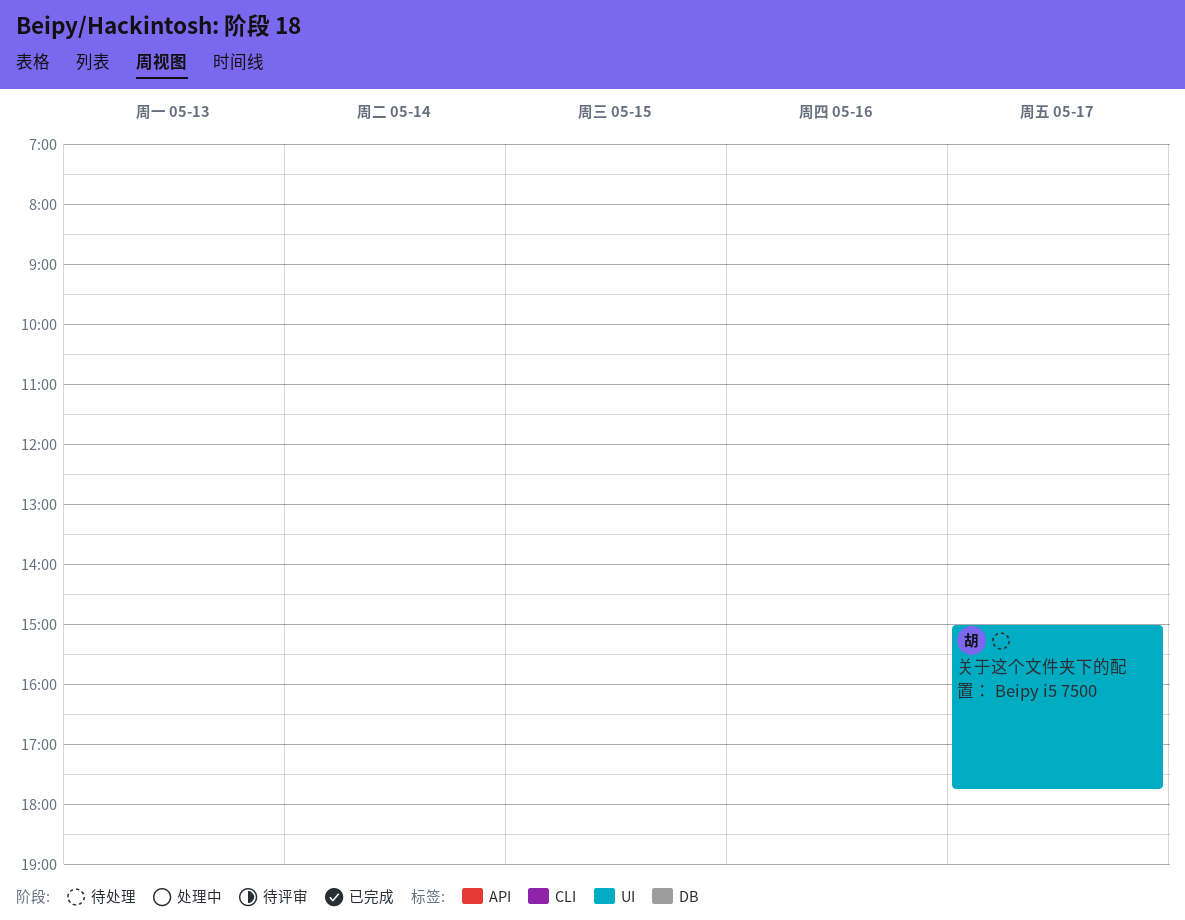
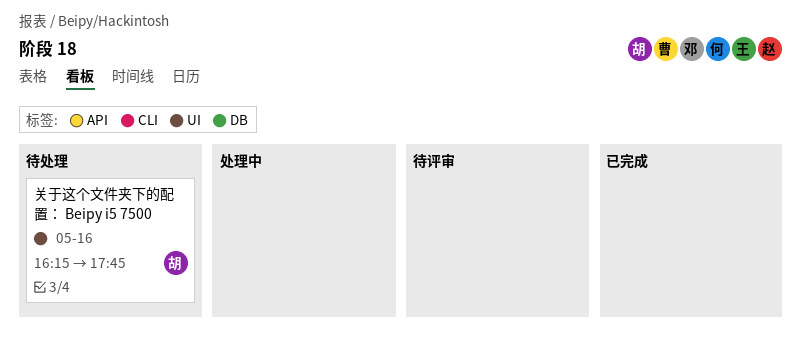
关于这个文件夹下的配置： Beipy i5 7500, day: May 17 -> May 16
关于这个文件夹下的配置： Beipy i5 7500, begins: 15:00 -> 16:15

